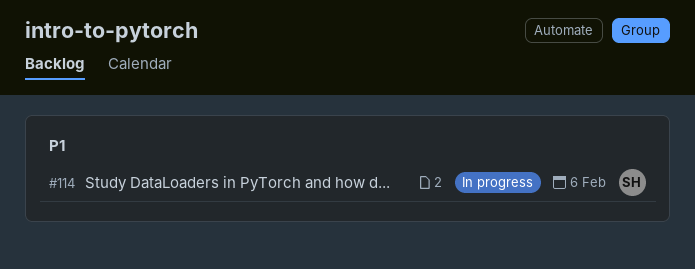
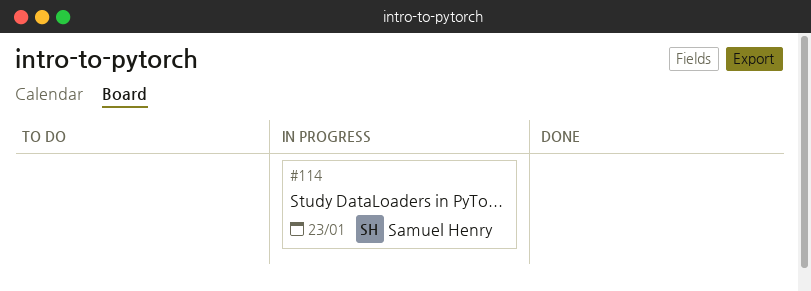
#114, due: Feb 6 -> Jan 23

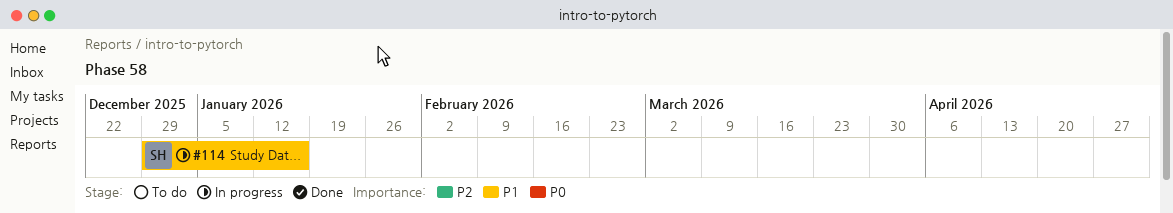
#114, due: Jan 23 -> Jan 16

